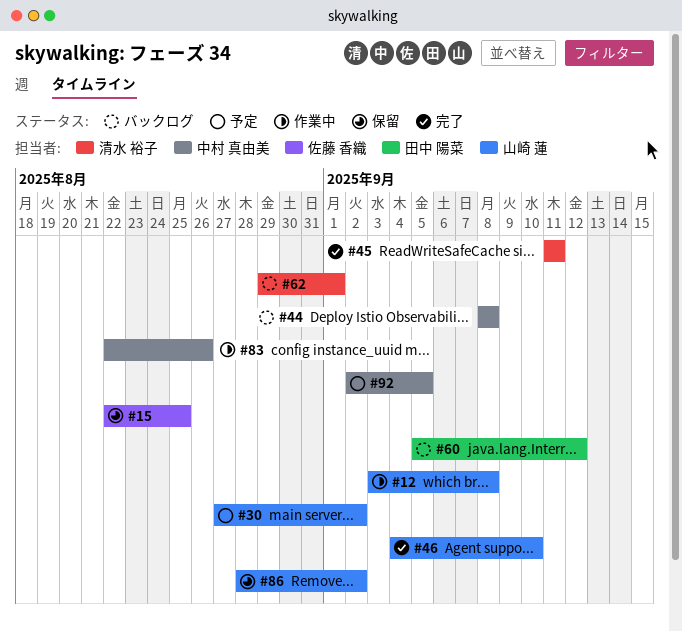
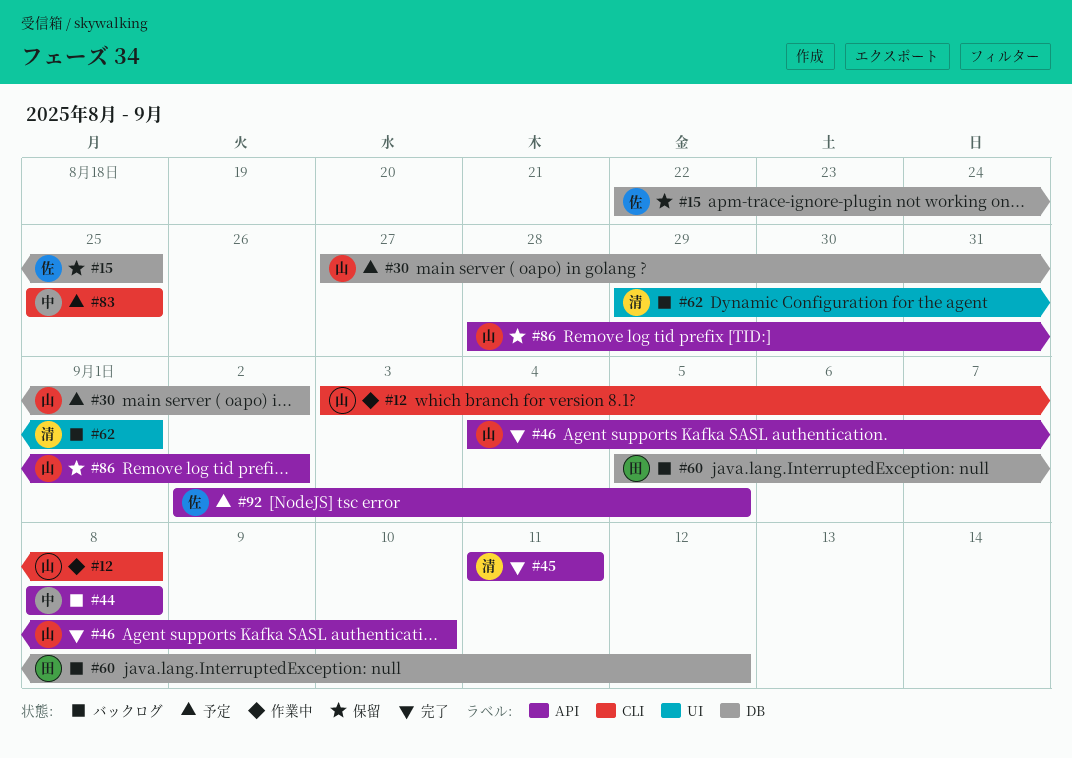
#83, status: 作業中 -> 予定
#83, start: Aug 22 -> Aug 25
#83, due: Aug 26 -> Aug 25
#92, owner: 中村 真由美 -> 佐藤 香織

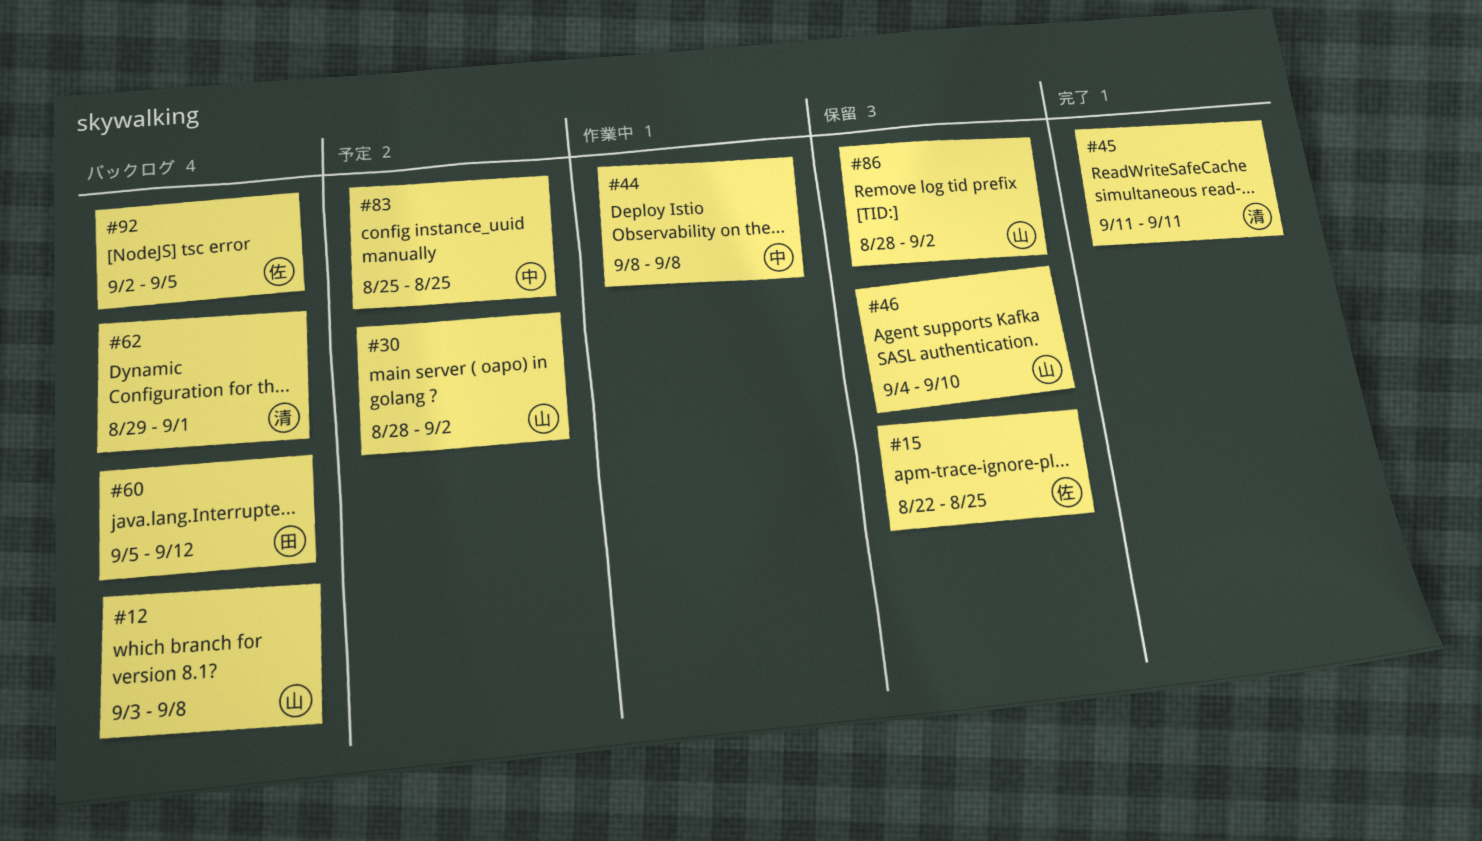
#12, status: 作業中 -> バックログ
#30, start: Aug 27 -> Aug 28
#44, status: バックログ -> 作業中
#46, status: 完了 -> 保留
#92, status: 予定 -> バックログ

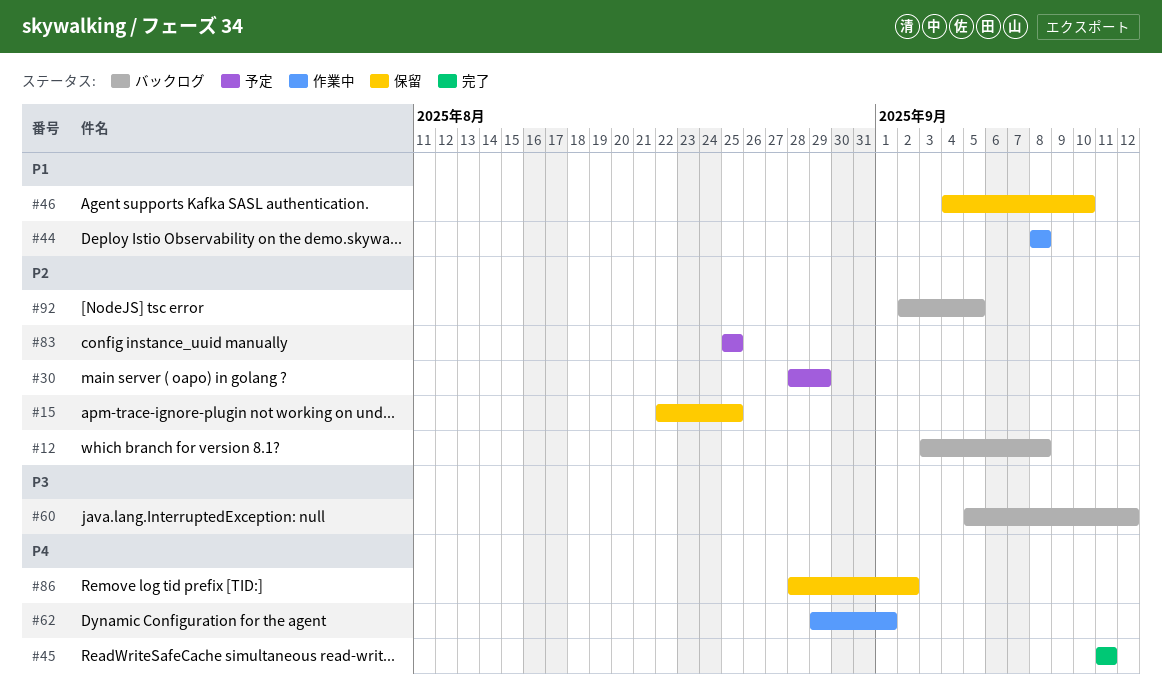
#30, due: Sep 2 -> Aug 29
#62, status: バックログ -> 作業中

